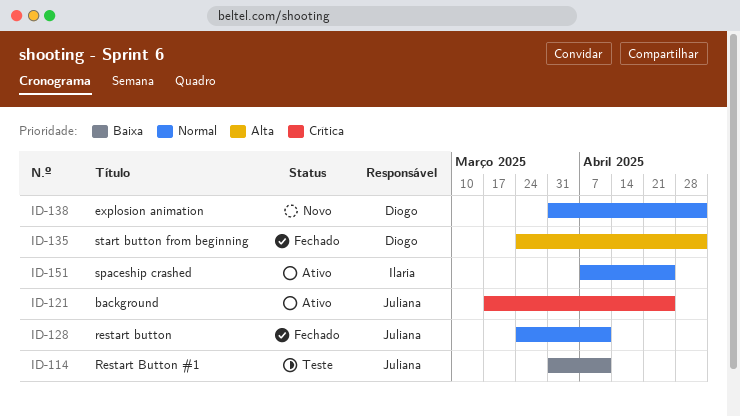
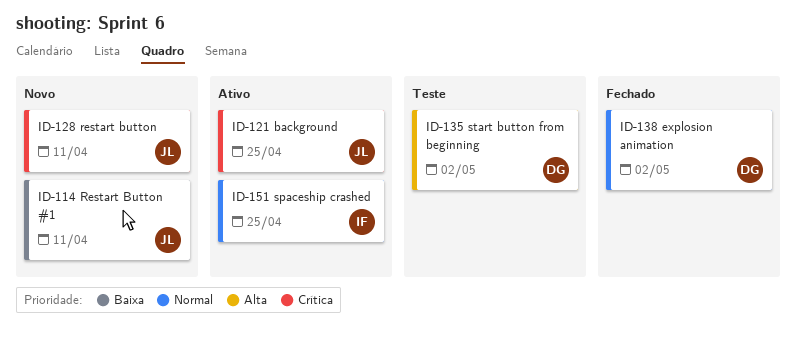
ID-114, status: Teste -> Novo
ID-128, status: Fechado -> Novo
ID-128, priority: Normal -> Crítica
ID-135, status: Fechado -> Teste
ID-138, status: Novo -> Fechado

